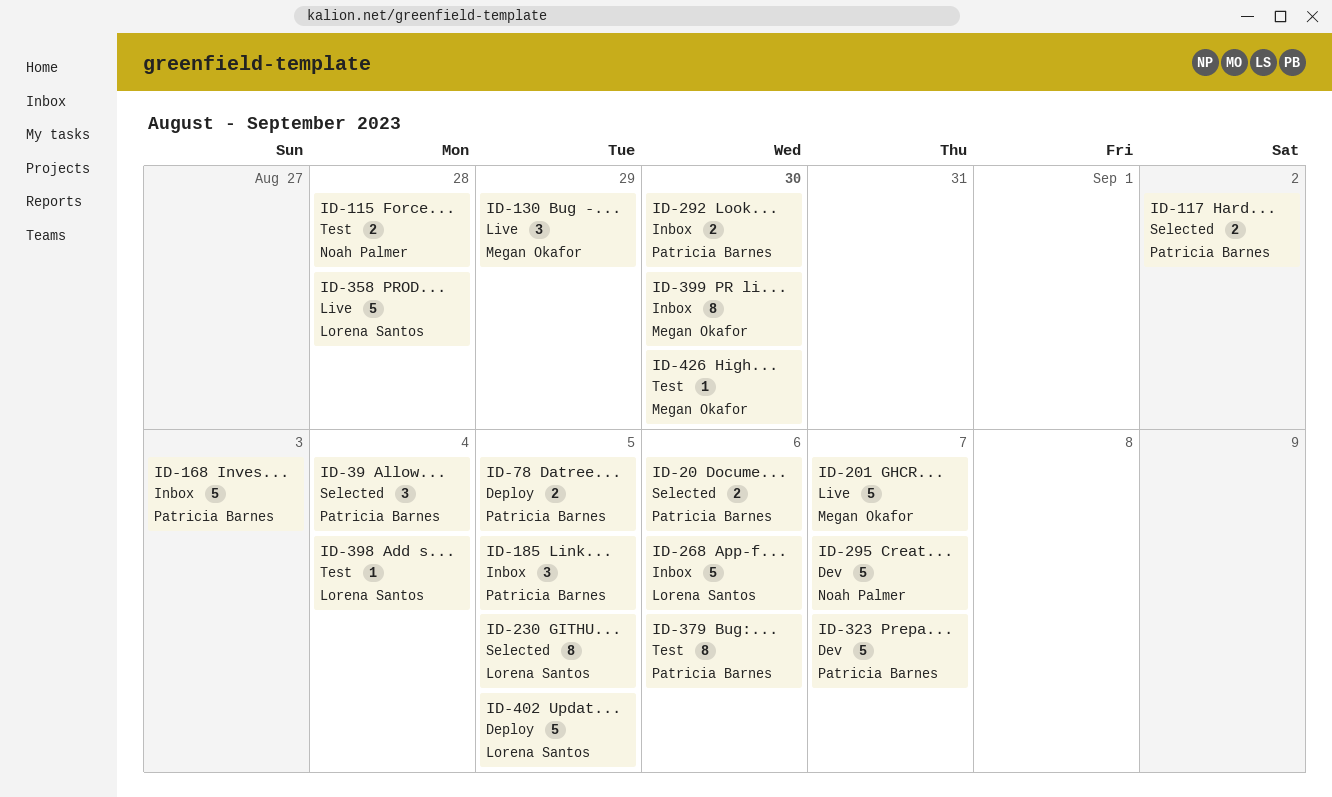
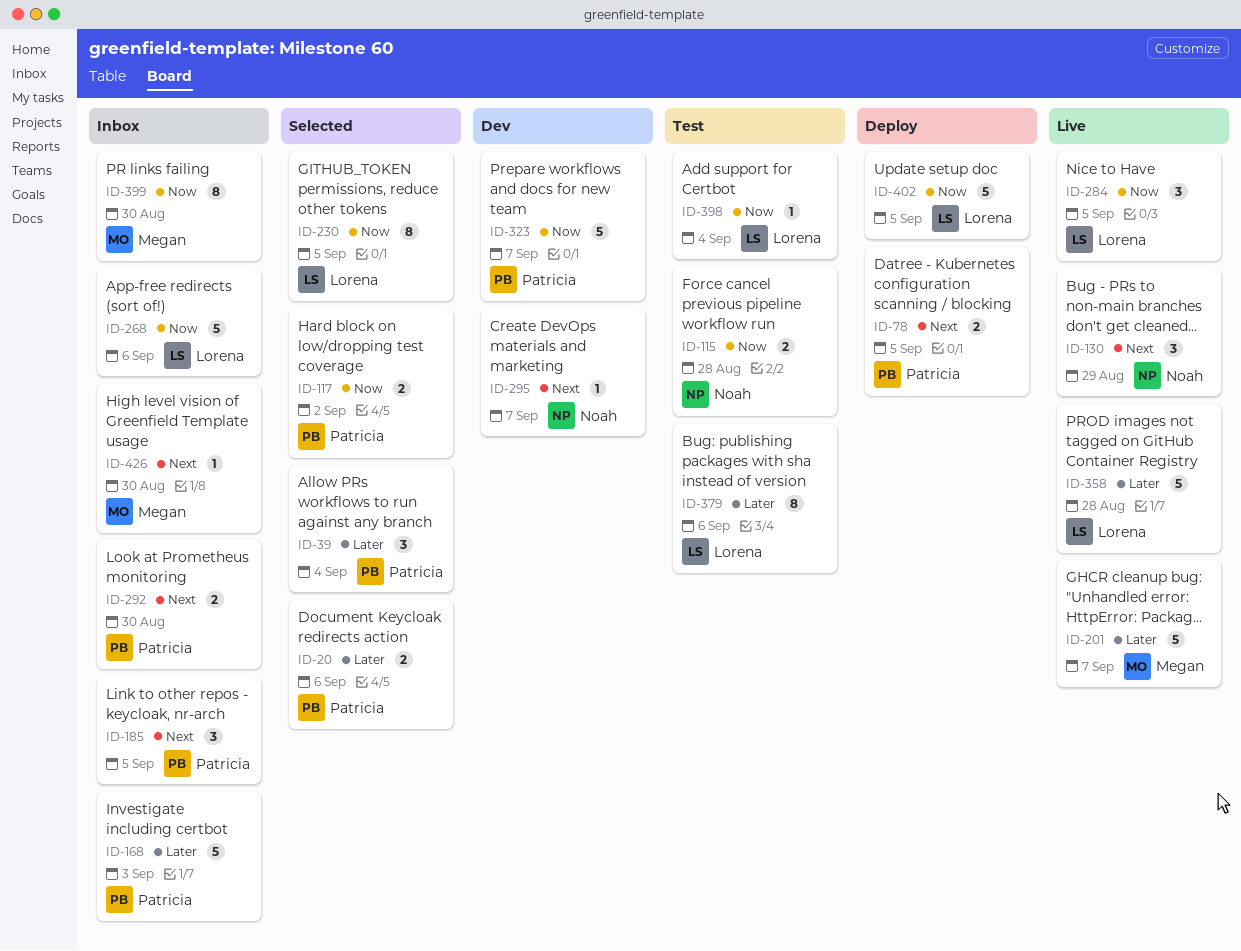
ID-130, owner: Megan Okafor -> Noah Palmer
ID-284: none -> present
ID-295, estimate: 5 -> 1
ID-379, owner: Patricia Barnes -> Lorena Santos
ID-426, status: Test -> Inbox

